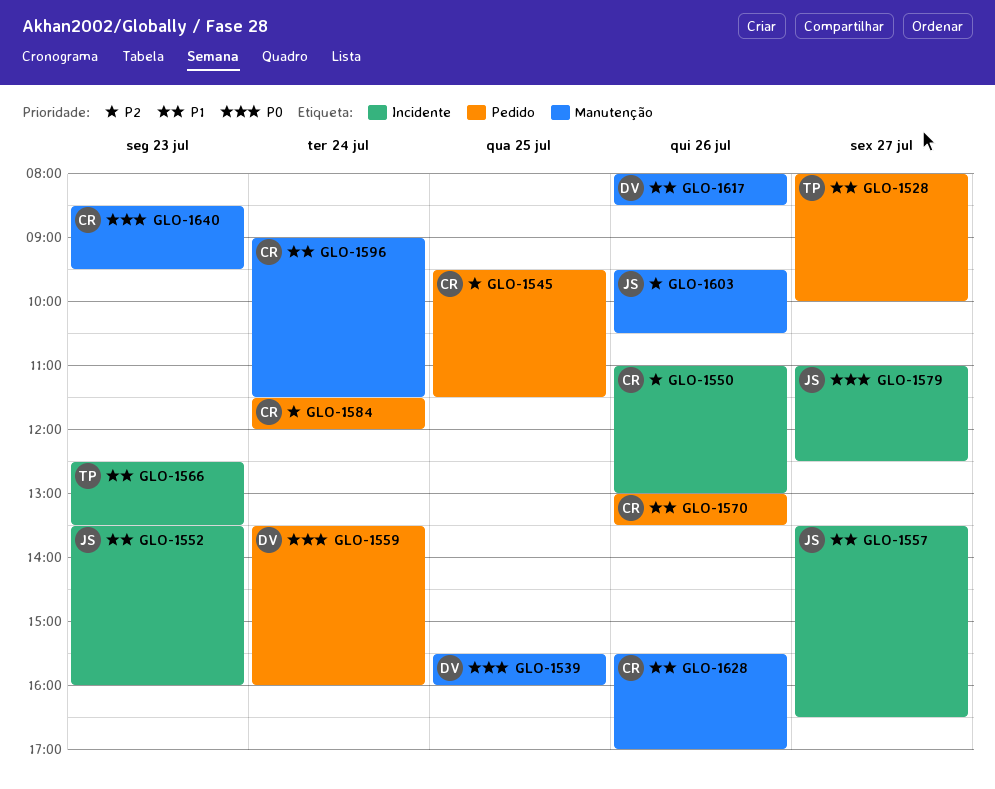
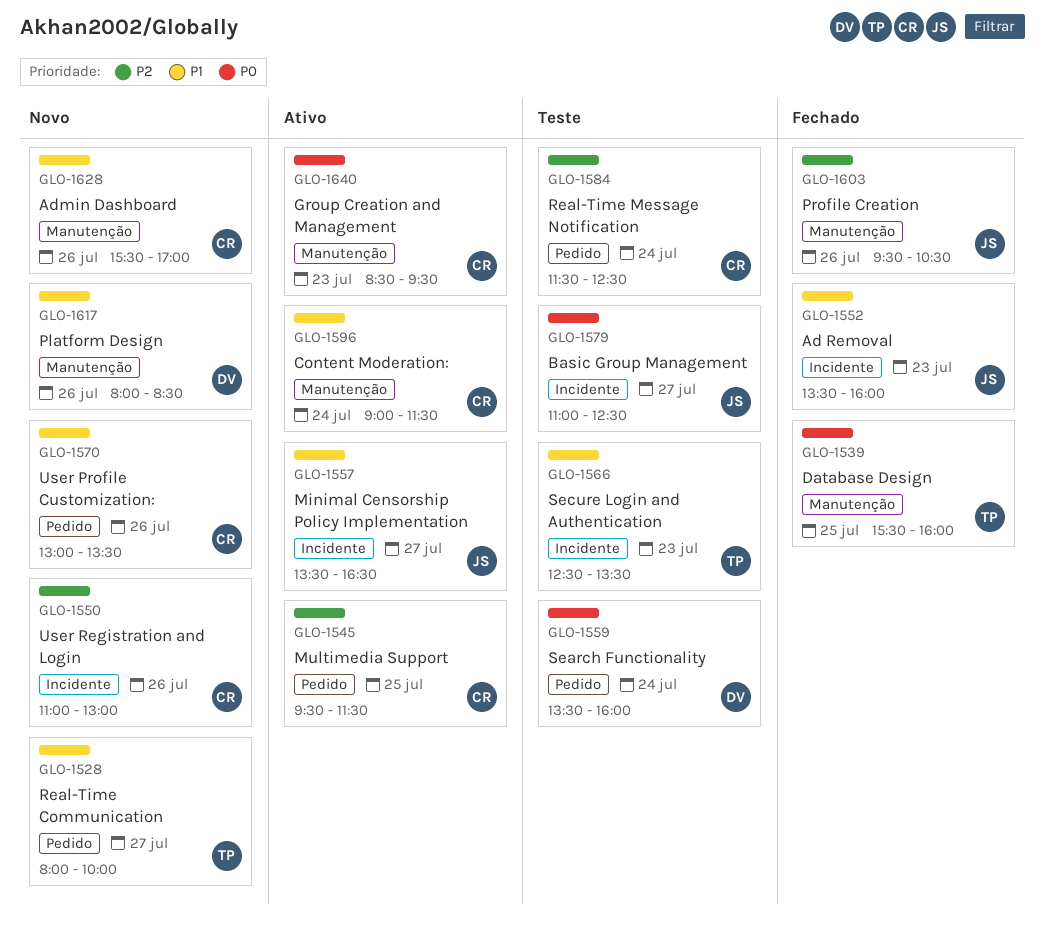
GLO-1539, owner: DV -> TP
GLO-1584, ends: 12:00 -> 12:30

